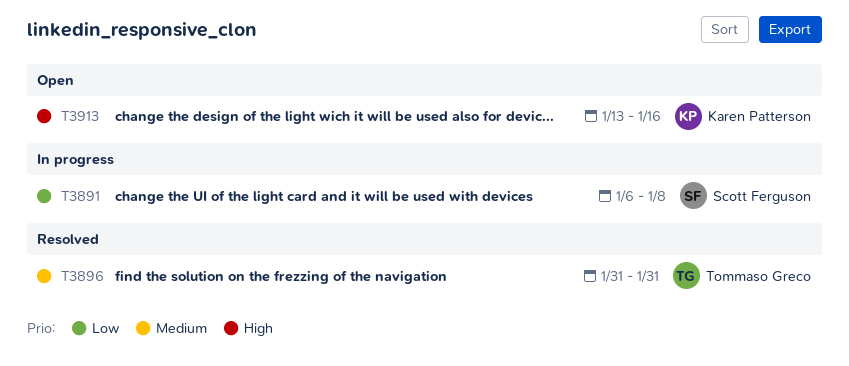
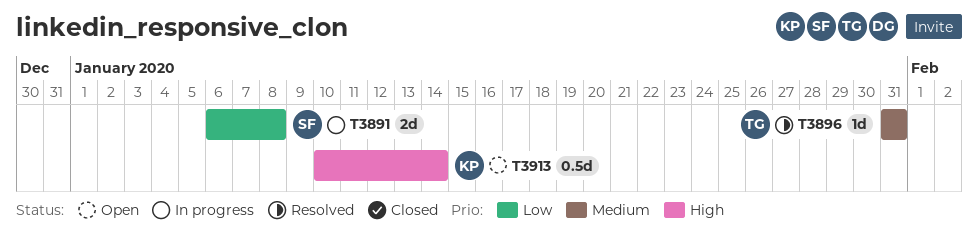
T3913, start: Jan 13 -> Jan 10
T3913, due: Jan 16 -> Jan 14

